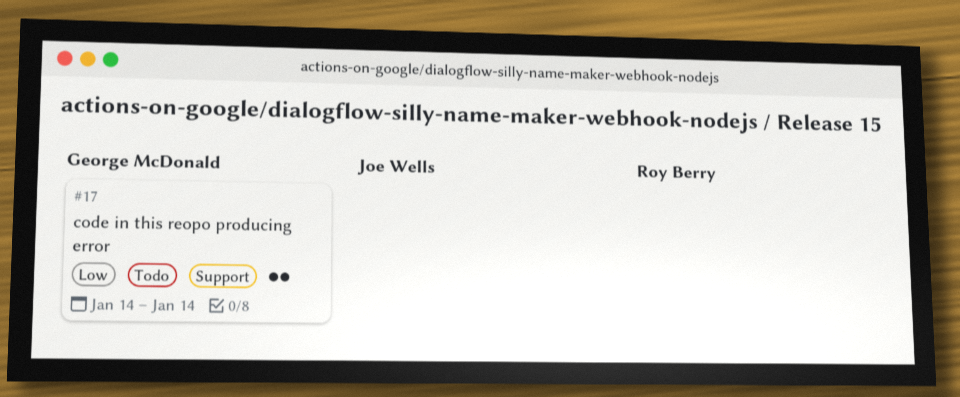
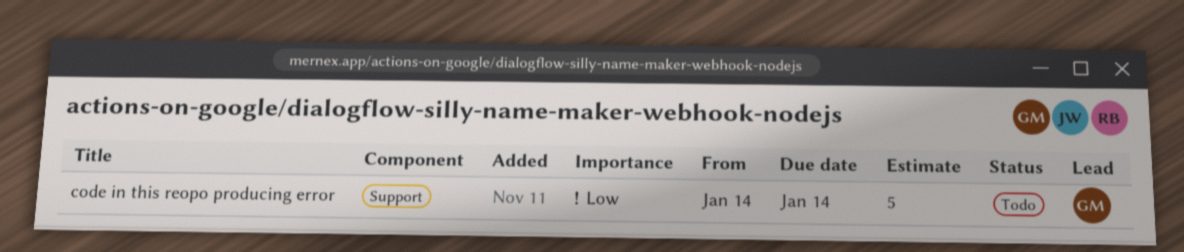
code in this reopo producing error, estimate: 2 -> 5

